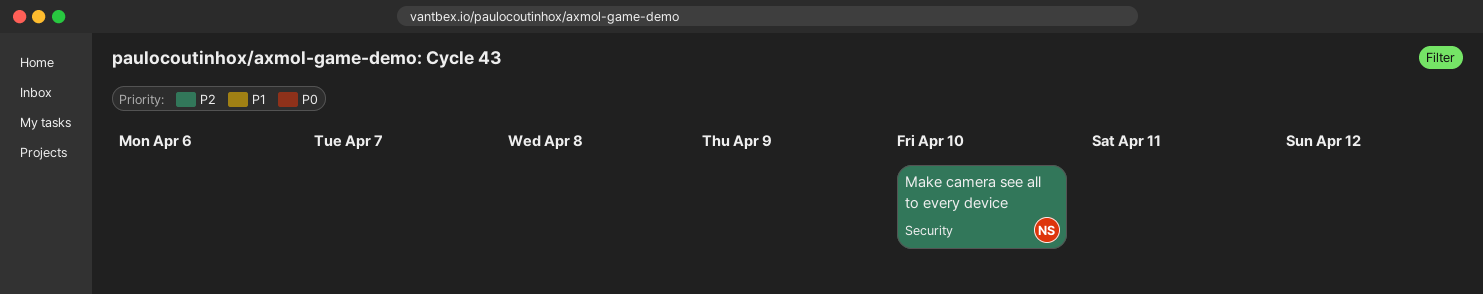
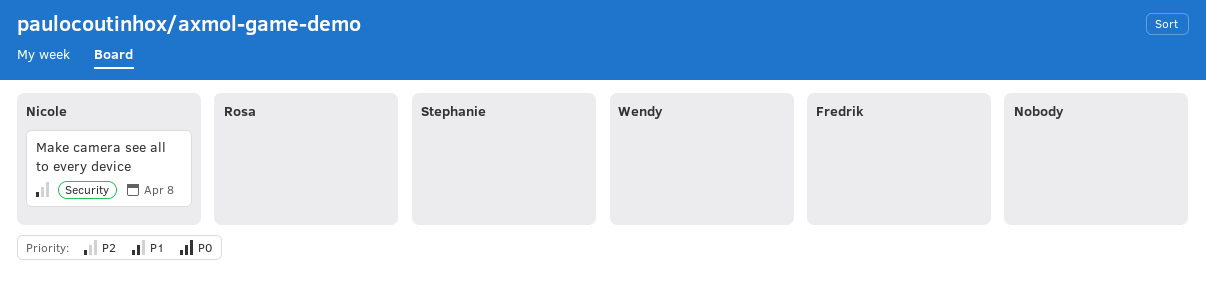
Make camera see all to every device, due: Apr 10 -> Apr 8

